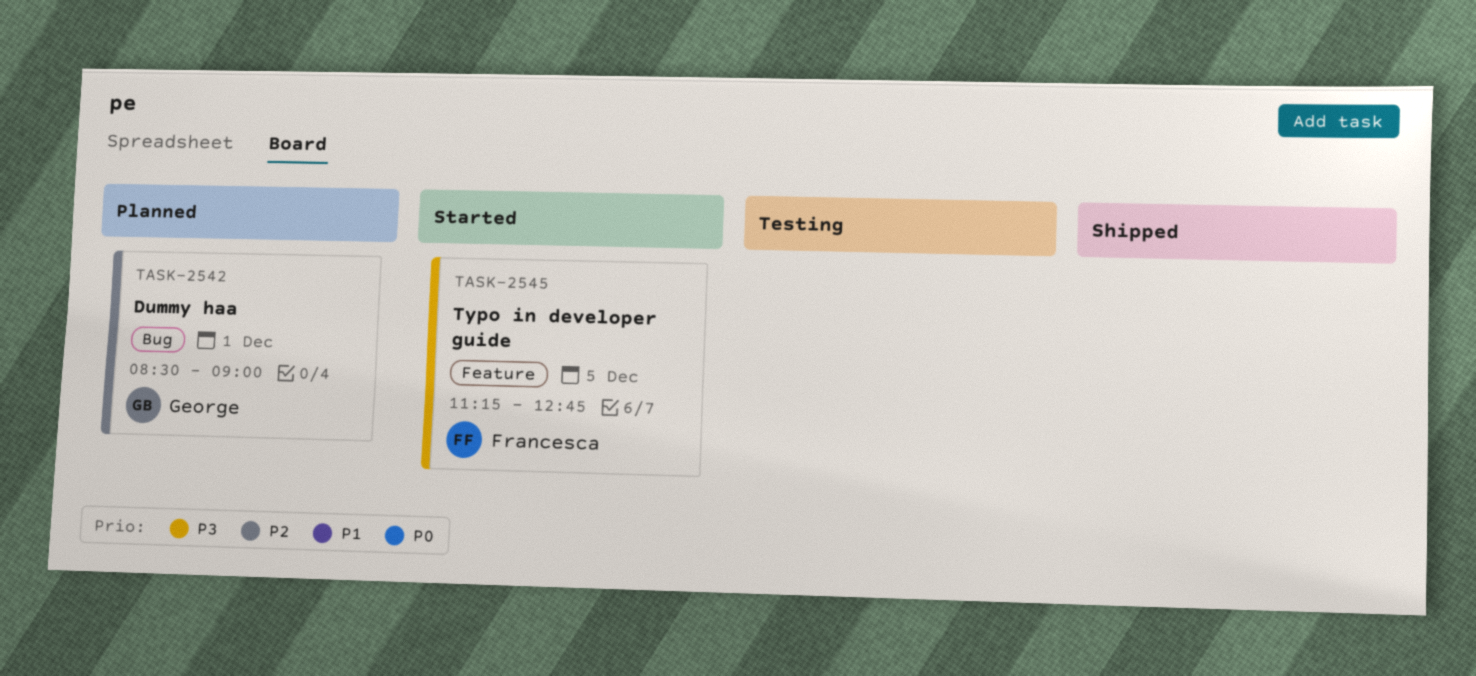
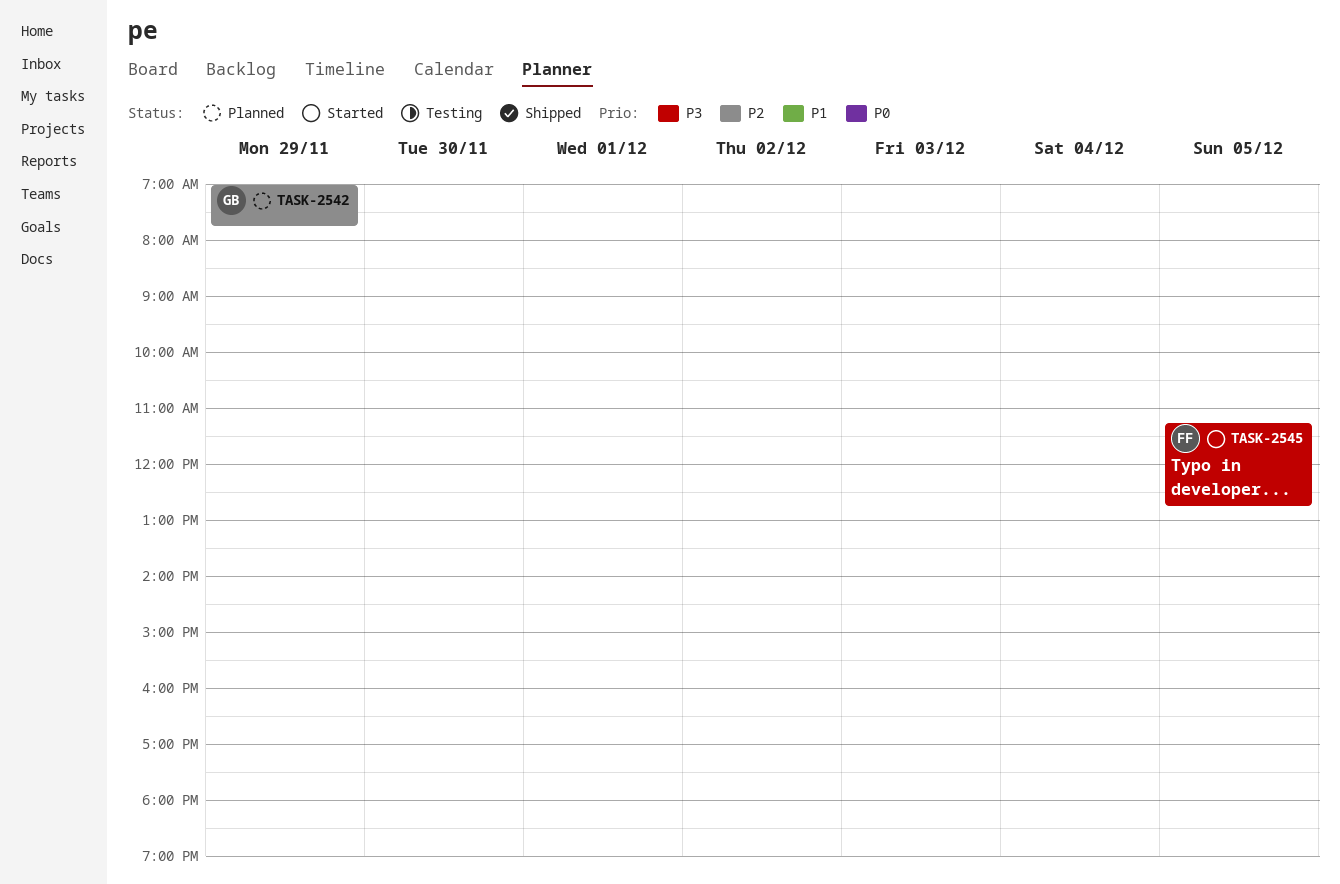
TASK-2542, day: Dec 1 -> Nov 29
TASK-2542, begins: 08:30 -> 07:00
TASK-2542, ends: 09:00 -> 07:45

